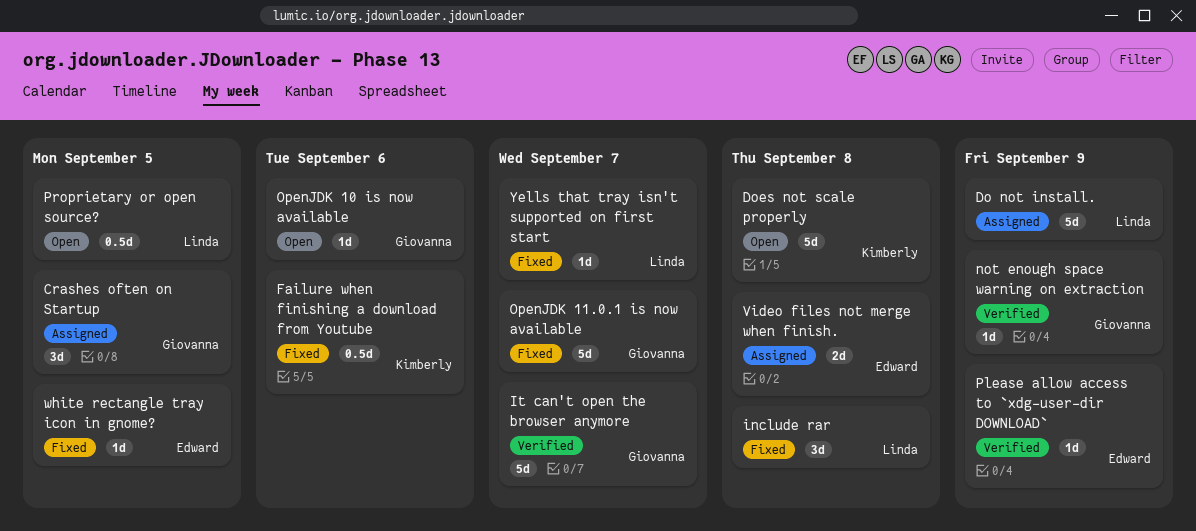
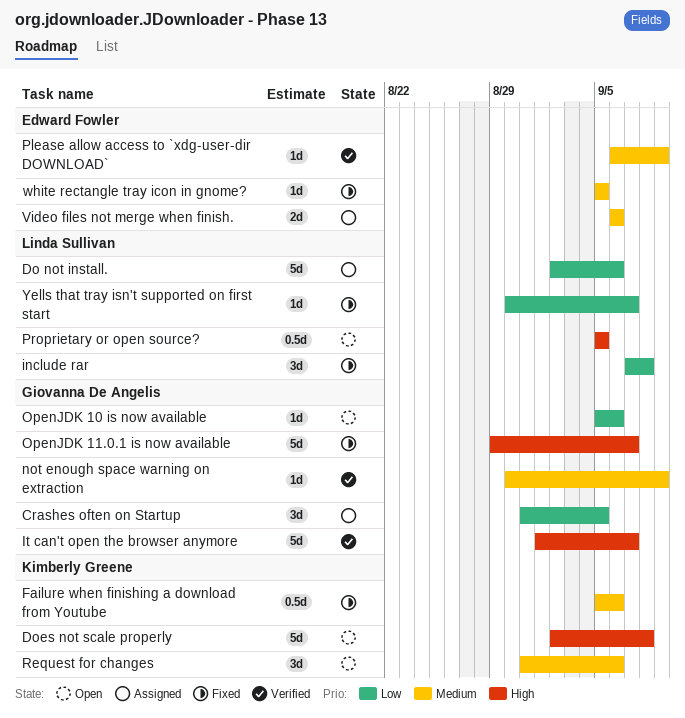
Do not install., due: Sep 9 -> Sep 6
Request for changes: none -> present
Video files not merge when finish., due: Sep 8 -> Sep 6

